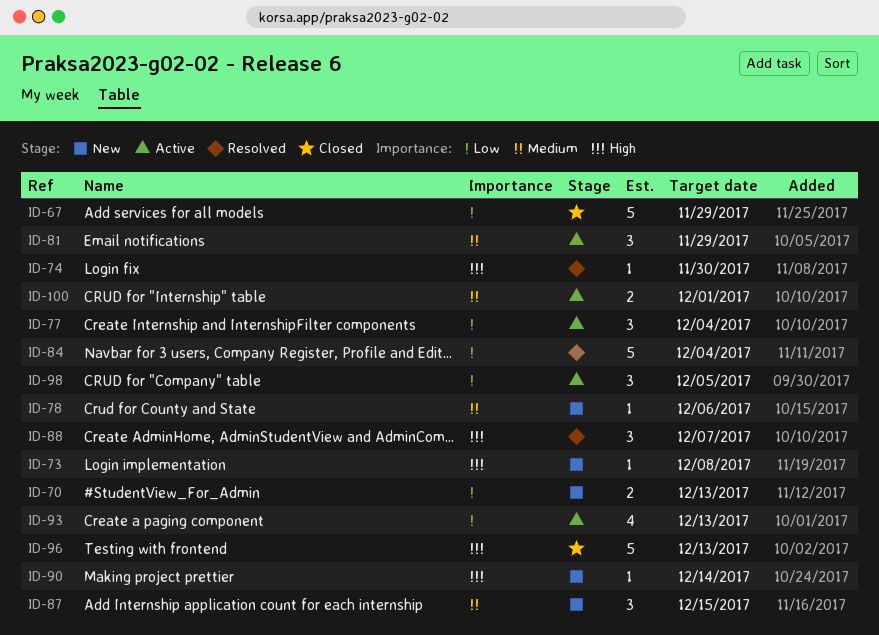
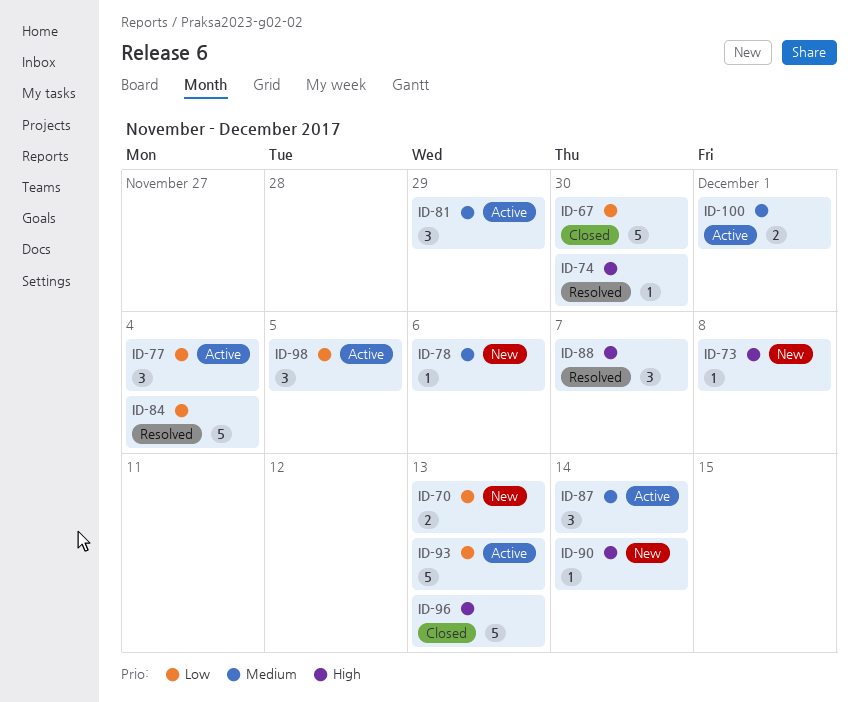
ID-67, due: Nov 29 -> Nov 30
ID-87, status: New -> Active
ID-87, due: Dec 15 -> Dec 14
ID-93, estimate: 4 -> 5

